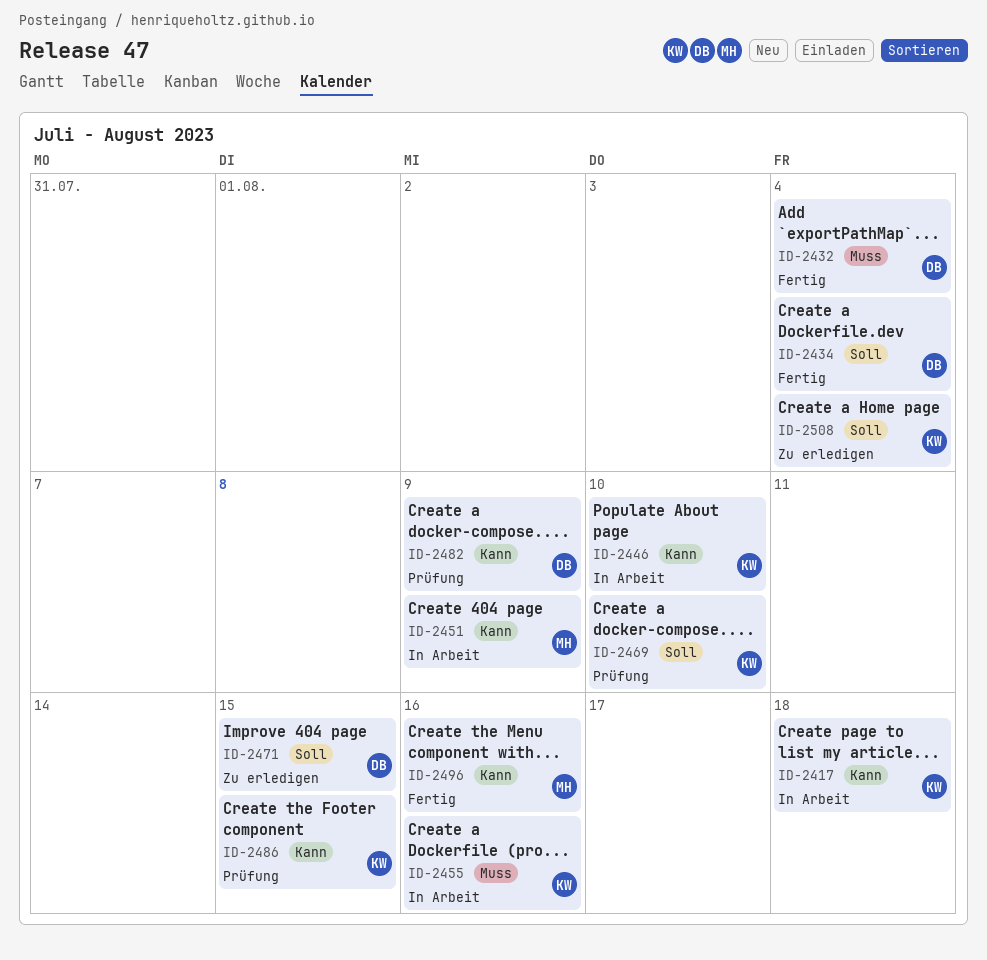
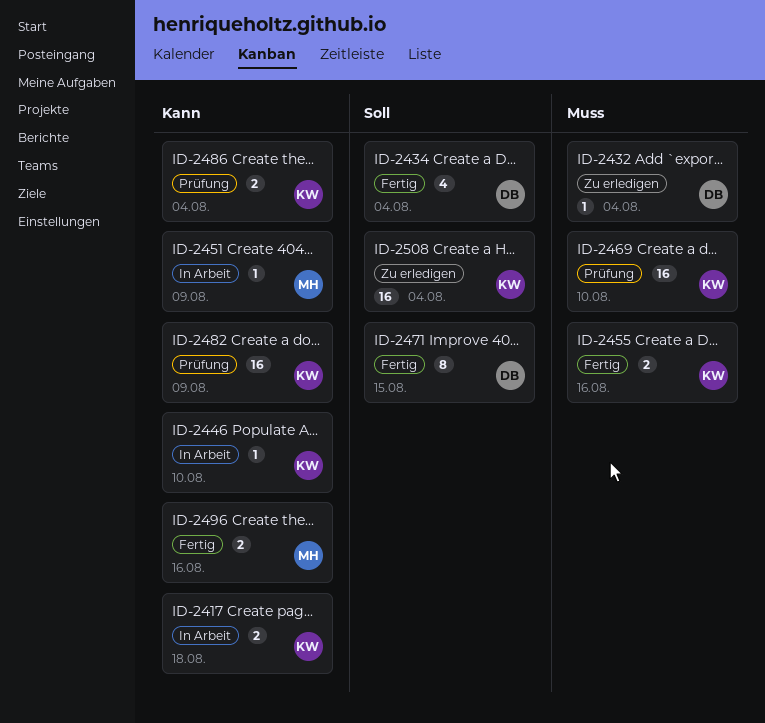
ID-2432, status: Fertig -> Zu erledigen
ID-2455, status: In Arbeit -> Fertig
ID-2469, priority: Soll -> Muss
ID-2471, status: Zu erledigen -> Fertig
ID-2482, owner: DB -> KW
ID-2486, due: Aug 15 -> Aug 4

